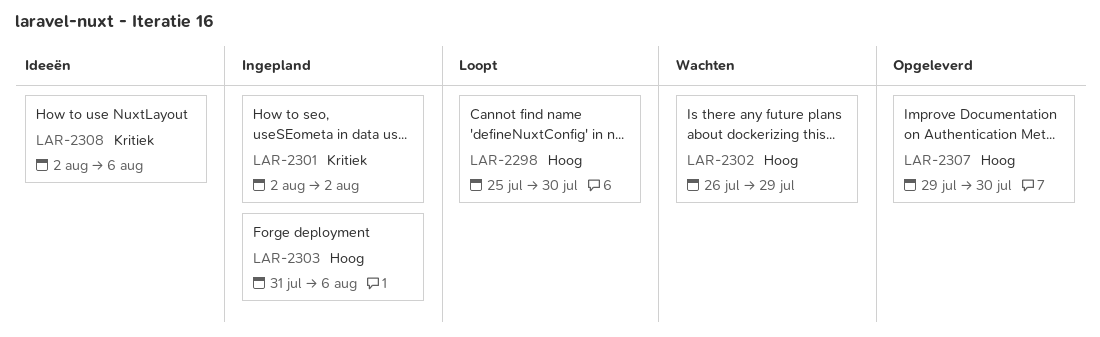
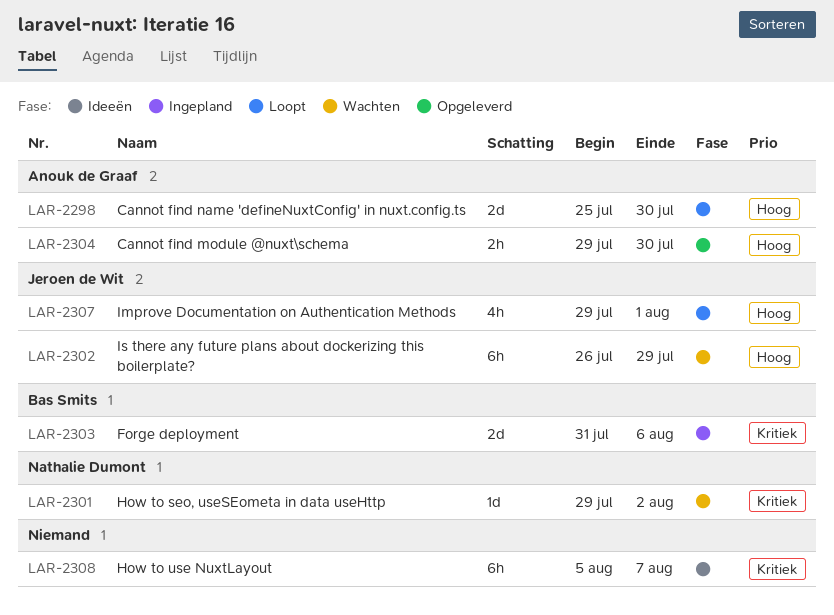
LAR-2301, status: Ingepland -> Wachten
LAR-2301, start: Aug 2 -> Jul 29
LAR-2303, priority: Hoog -> Kritiek
LAR-2304: none -> present
LAR-2307, status: Opgeleverd -> Loopt
LAR-2307, due: Jul 30 -> Aug 1
LAR-2308, start: Aug 2 -> Aug 5
LAR-2308, due: Aug 6 -> Aug 7

